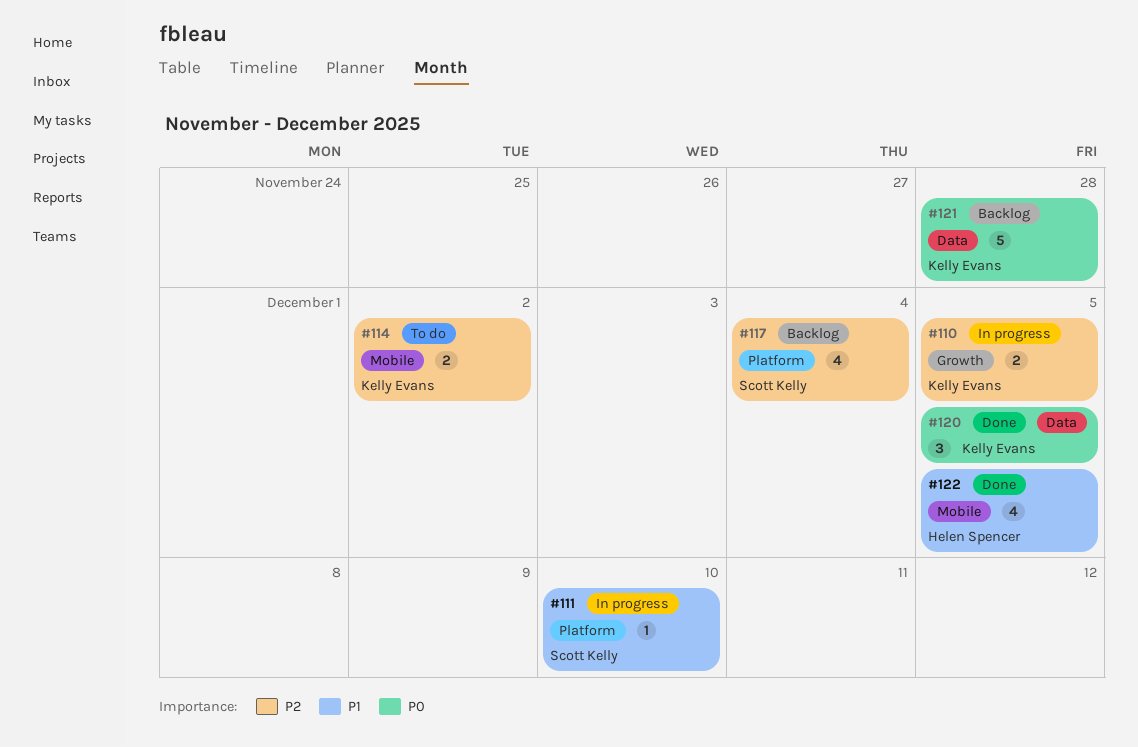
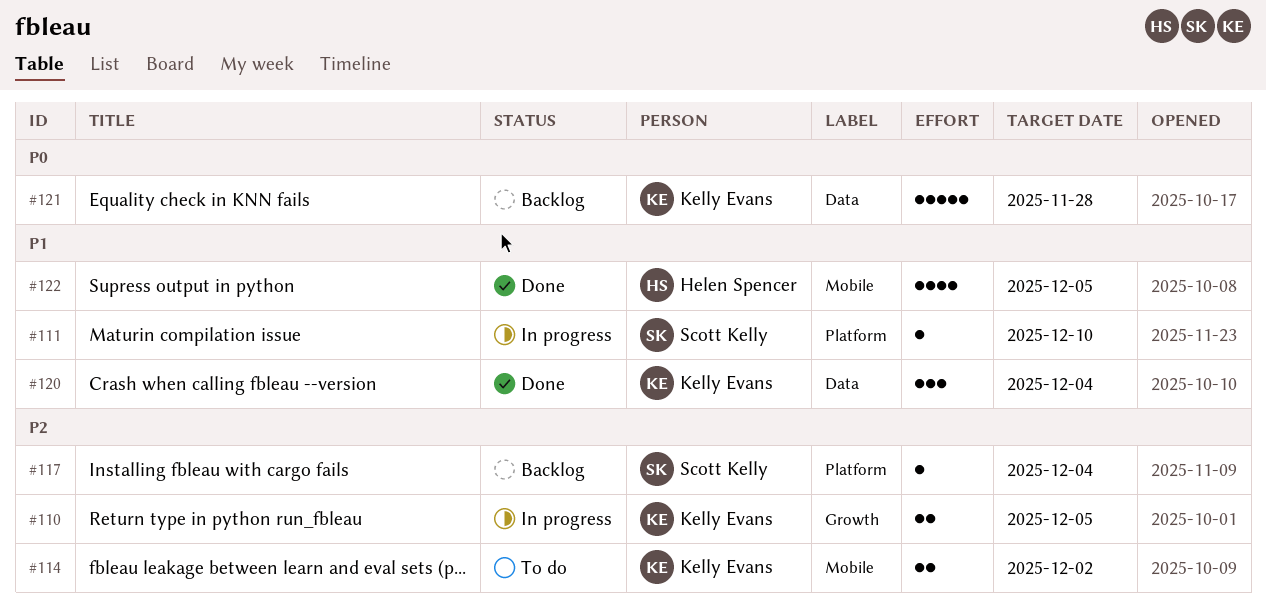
#117, estimate: 4 -> 1
#120, priority: P0 -> P1
#120, due: Dec 5 -> Dec 4

